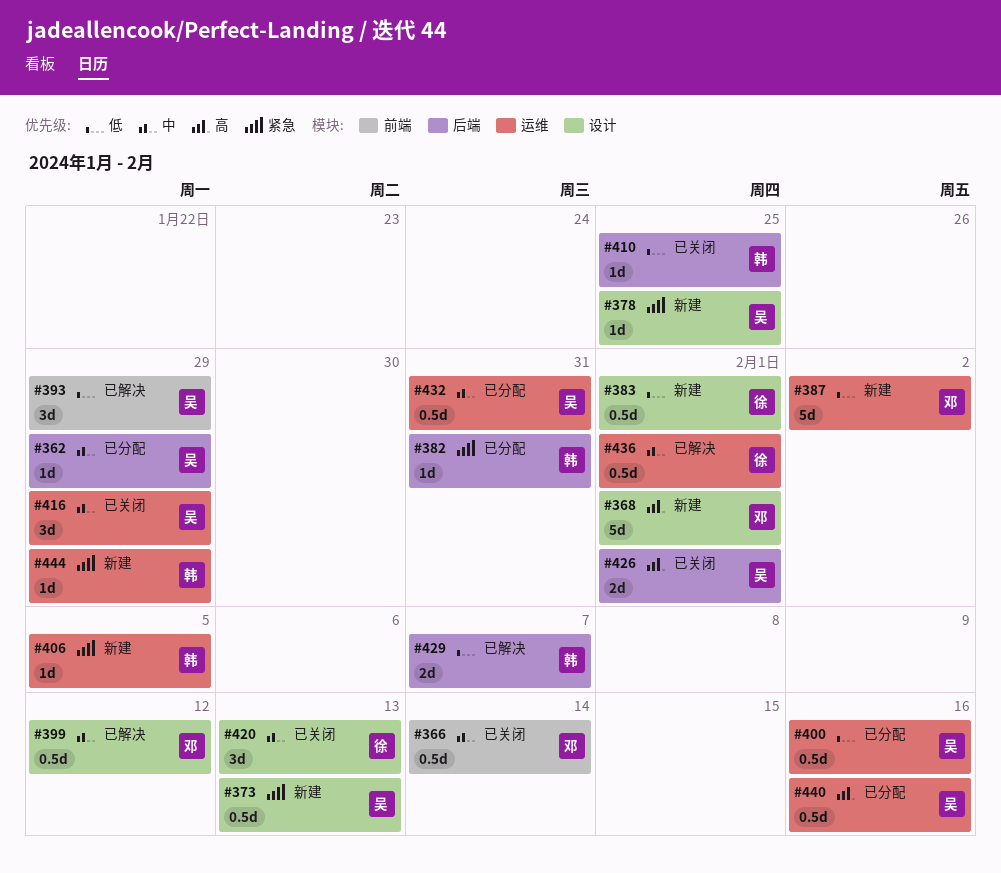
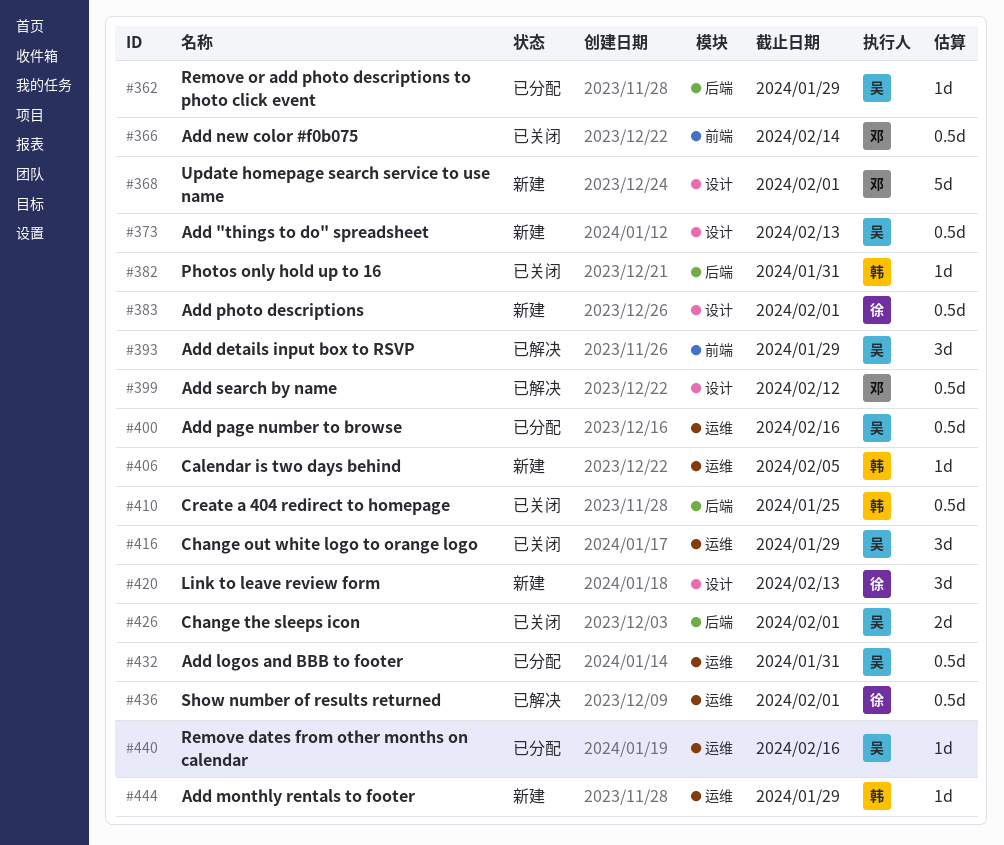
#378: present -> none
#382, status: 已分配 -> 已关闭
#387: present -> none
#410, estimate: 1d -> 0.5d
#420, status: 已关闭 -> 新建
#429: present -> none
#440, estimate: 0.5d -> 1d

